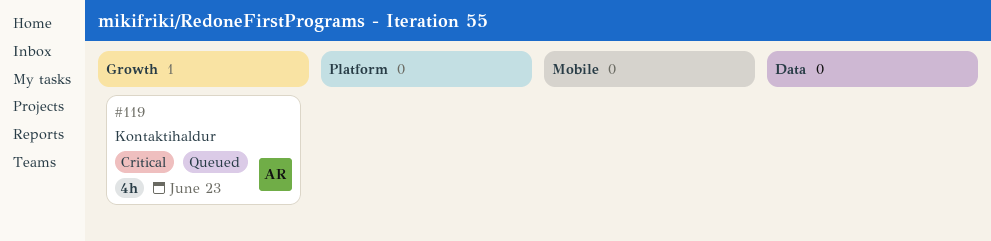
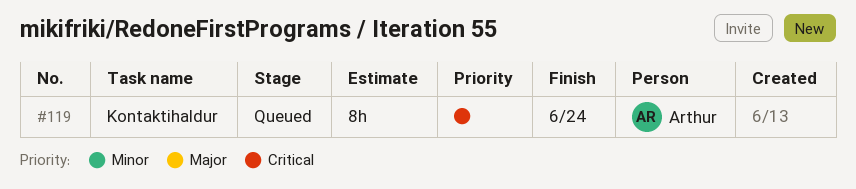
#119, estimate: 4h -> 8h
#119, due: Jun 23 -> Jun 24

